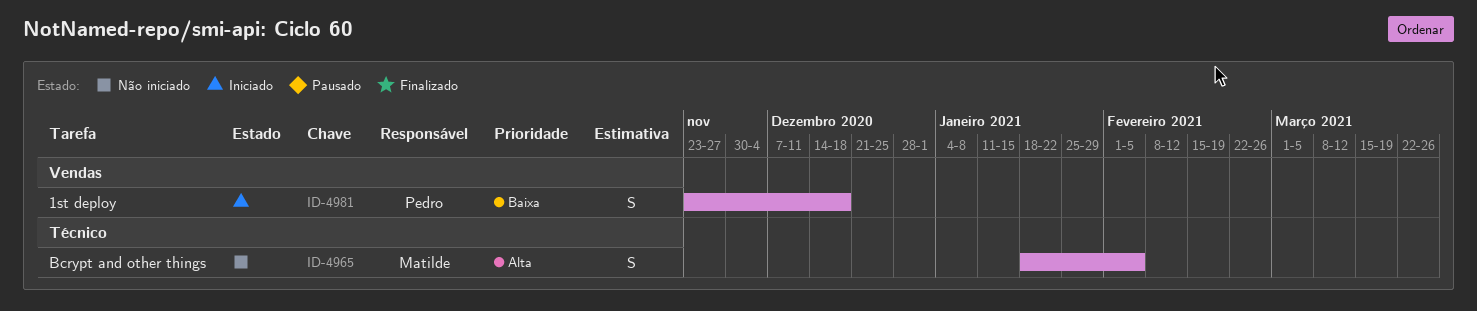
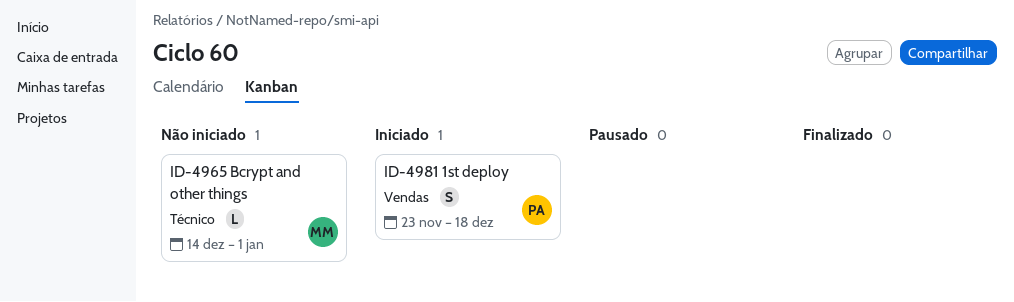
ID-4965, estimate: S -> L
ID-4965, start: Jan 18 -> Dec 14
ID-4965, due: Feb 5 -> Jan 1

